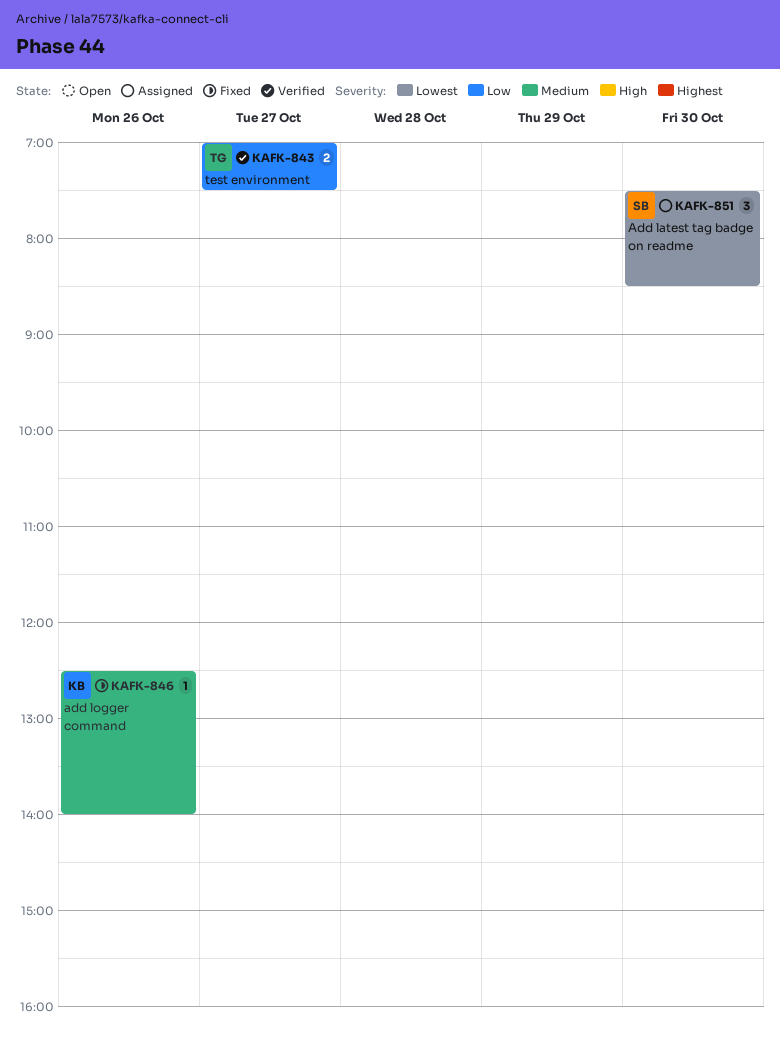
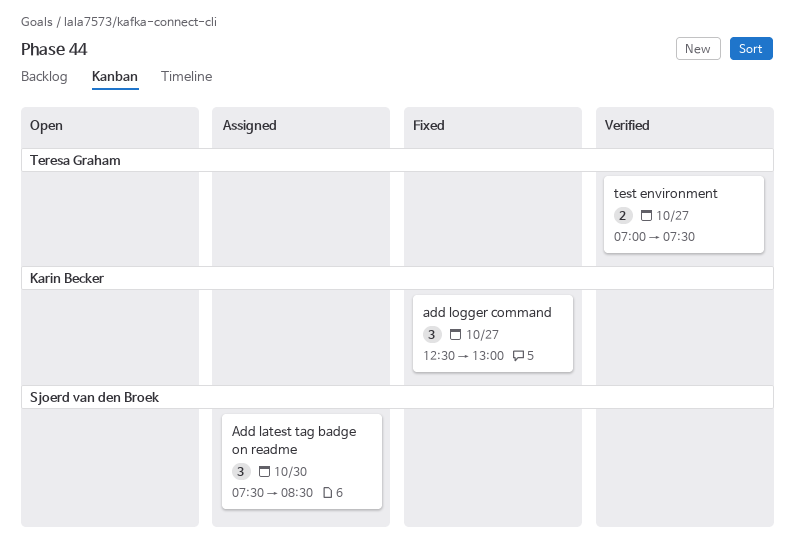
add logger command, estimate: 1 -> 3
add logger command, day: Oct 26 -> Oct 27
add logger command, ends: 14:00 -> 13:00

